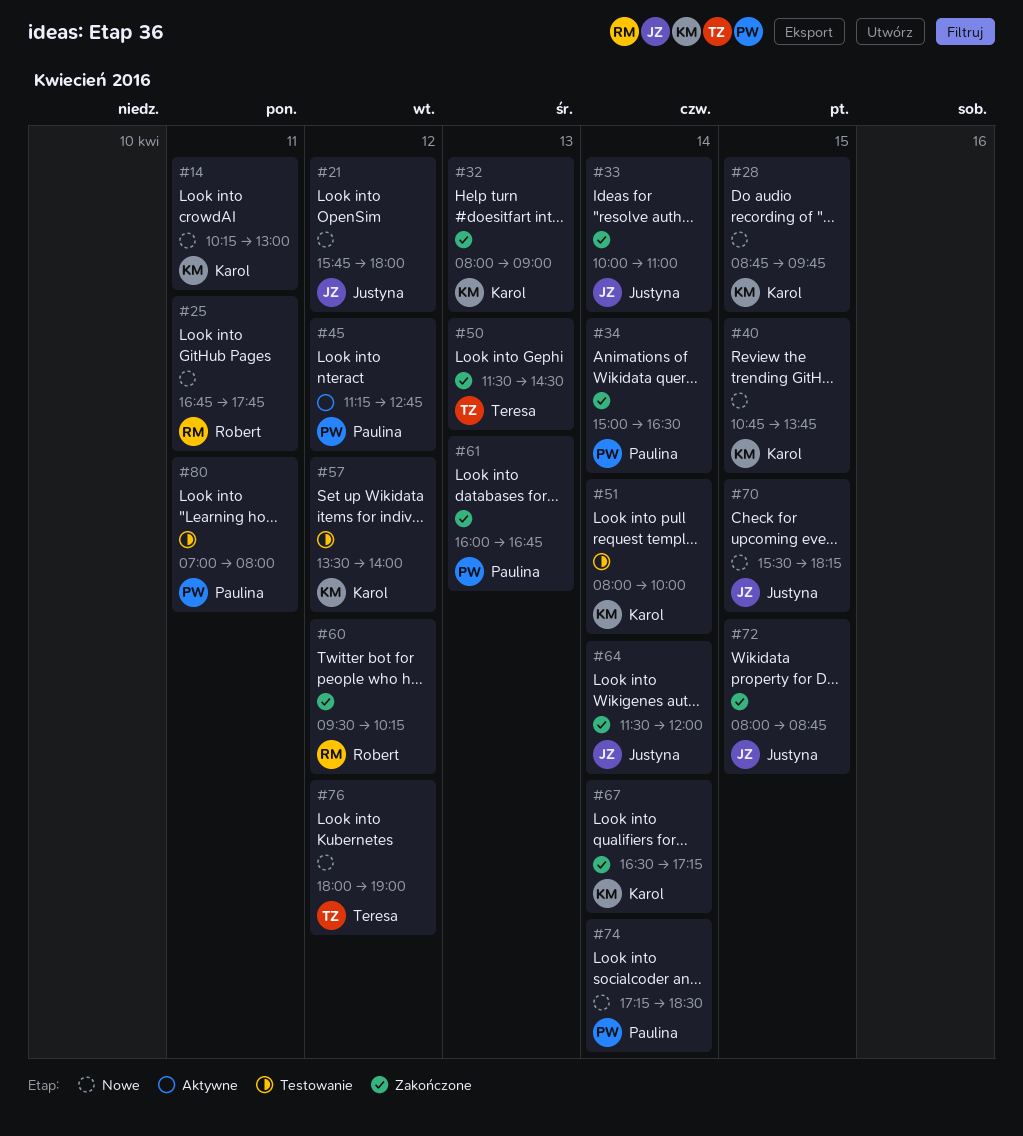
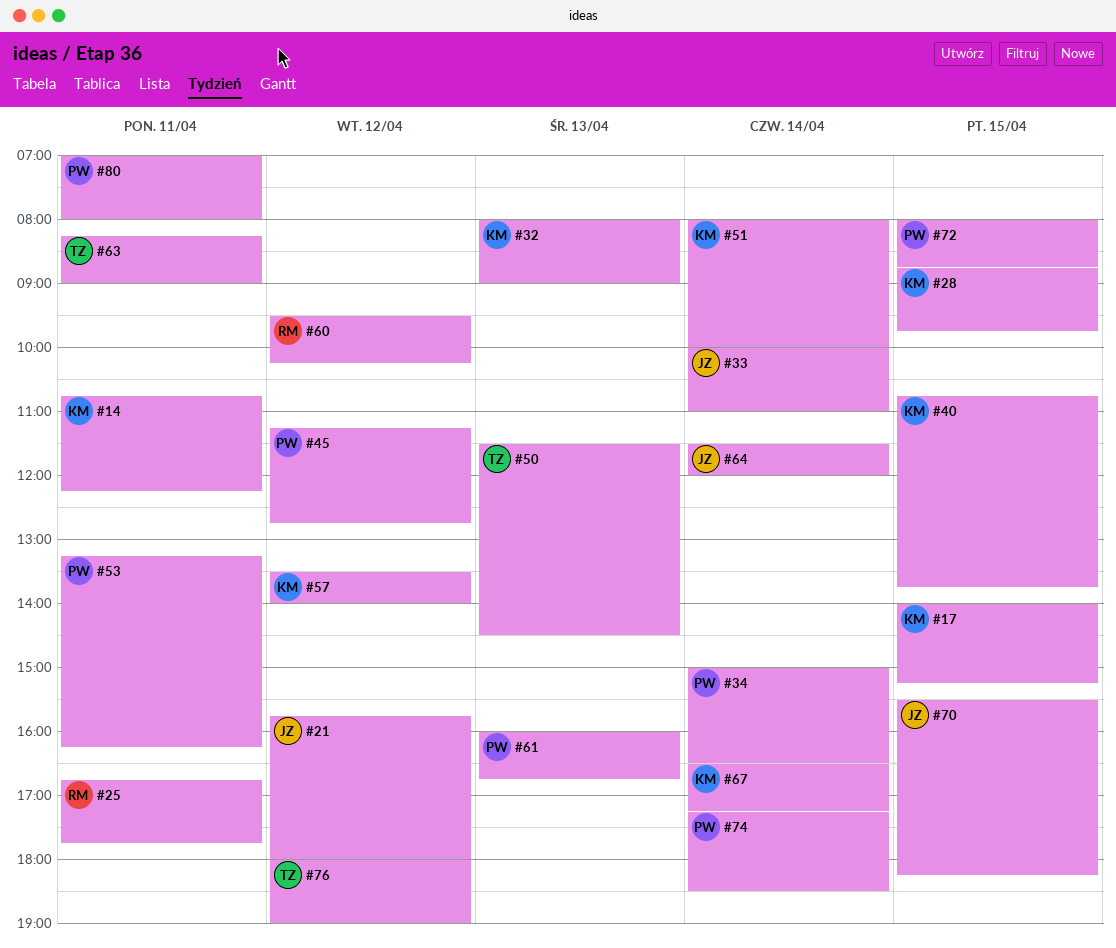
#14, begins: 10:15 -> 10:45
#14, ends: 13:00 -> 12:15
#17: none -> present
#53: none -> present
#63: none -> present
#72, owner: Justyna -> Paulina

